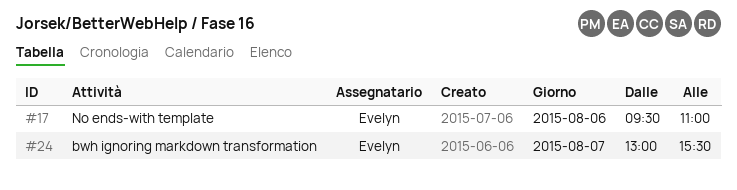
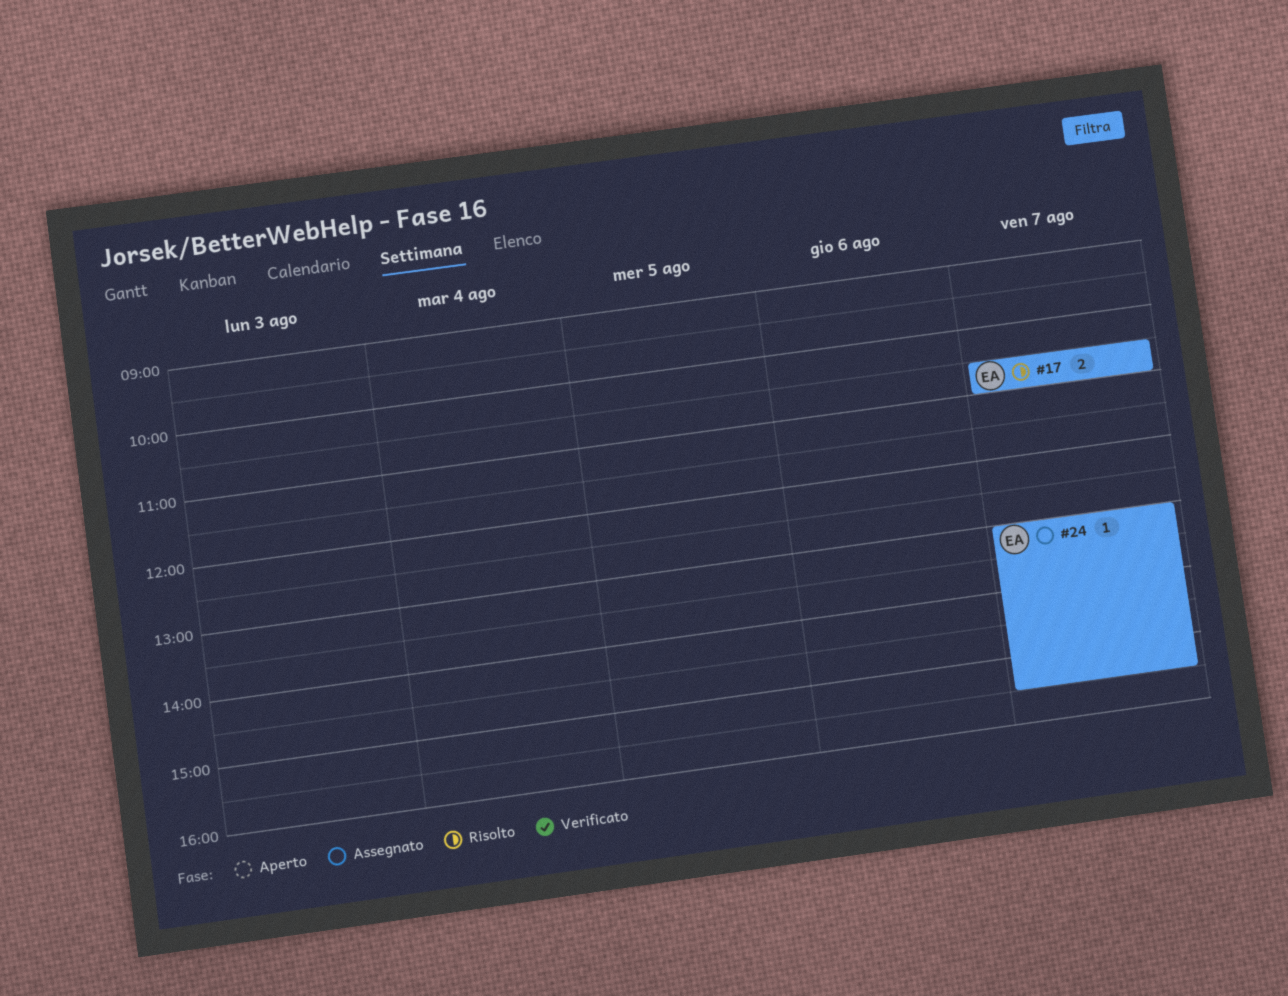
#17, day: Aug 6 -> Aug 7
#17, begins: 09:30 -> 10:30

